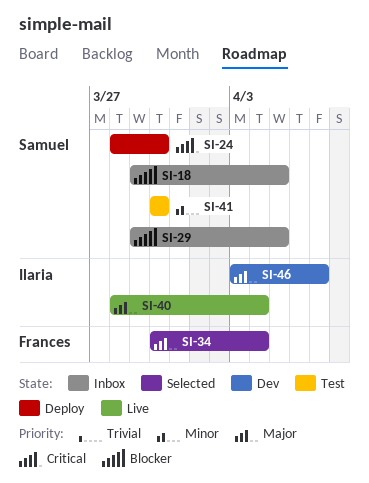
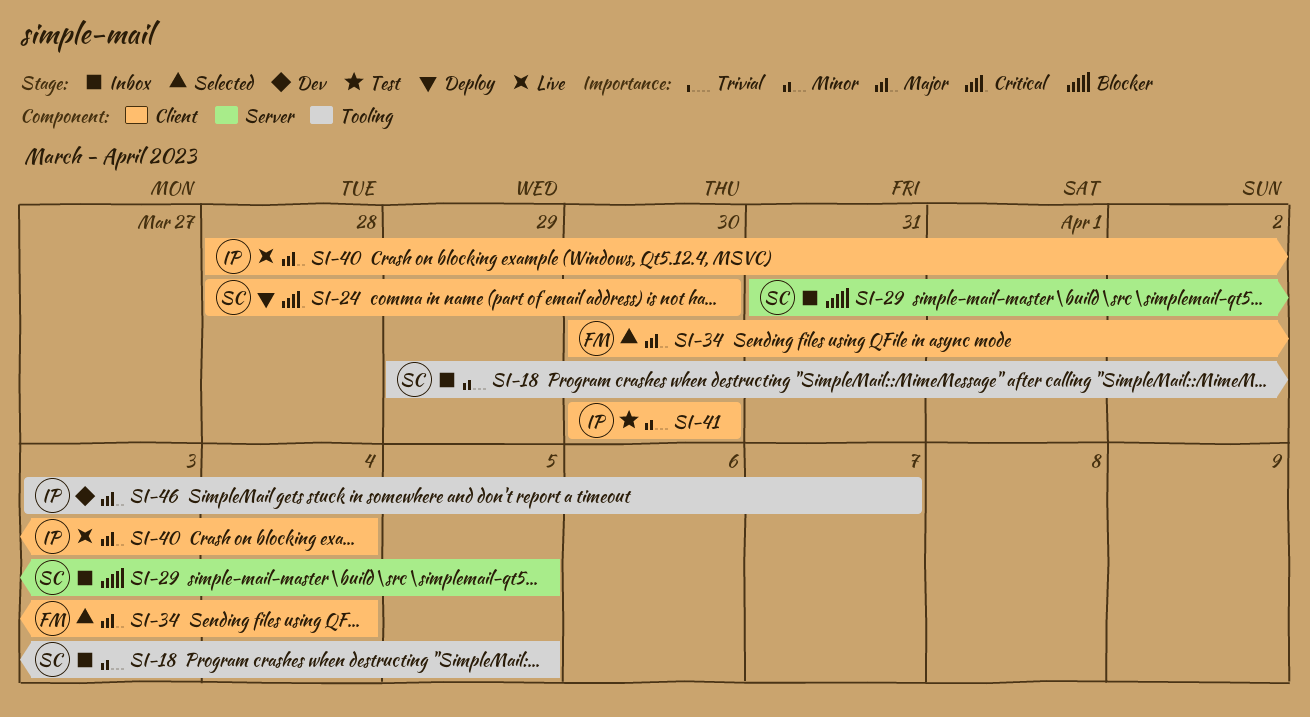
SI-18, priority: Blocker -> Minor
SI-29, start: Mar 29 -> Mar 31
SI-41, owner: Samuel -> Ilaria

